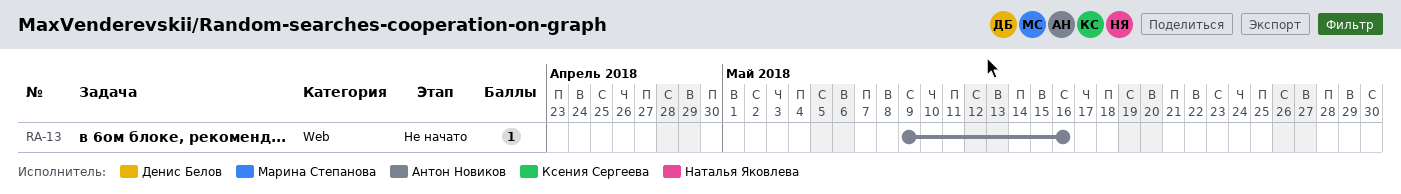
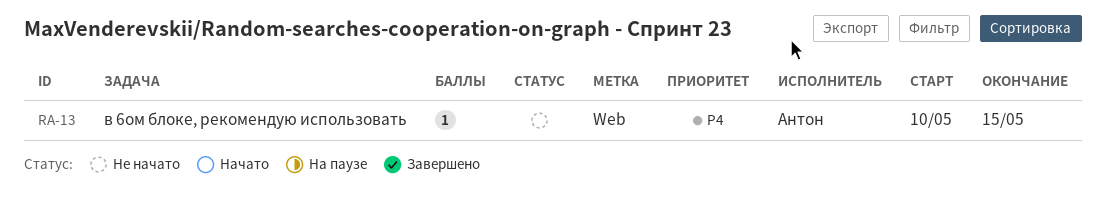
RA-13, start: May 9 -> May 10
RA-13, due: May 16 -> May 15

